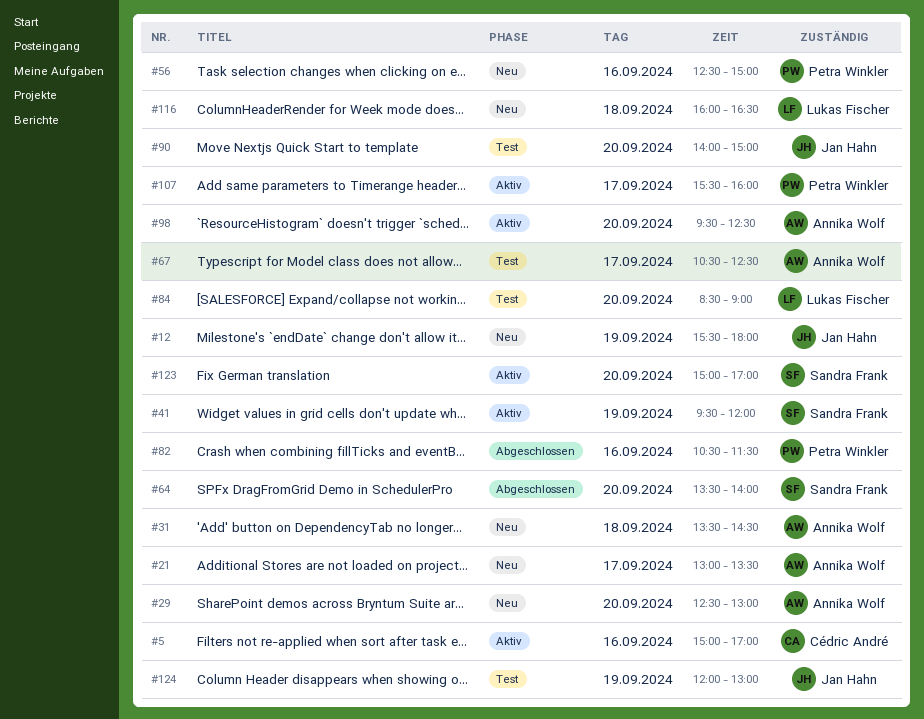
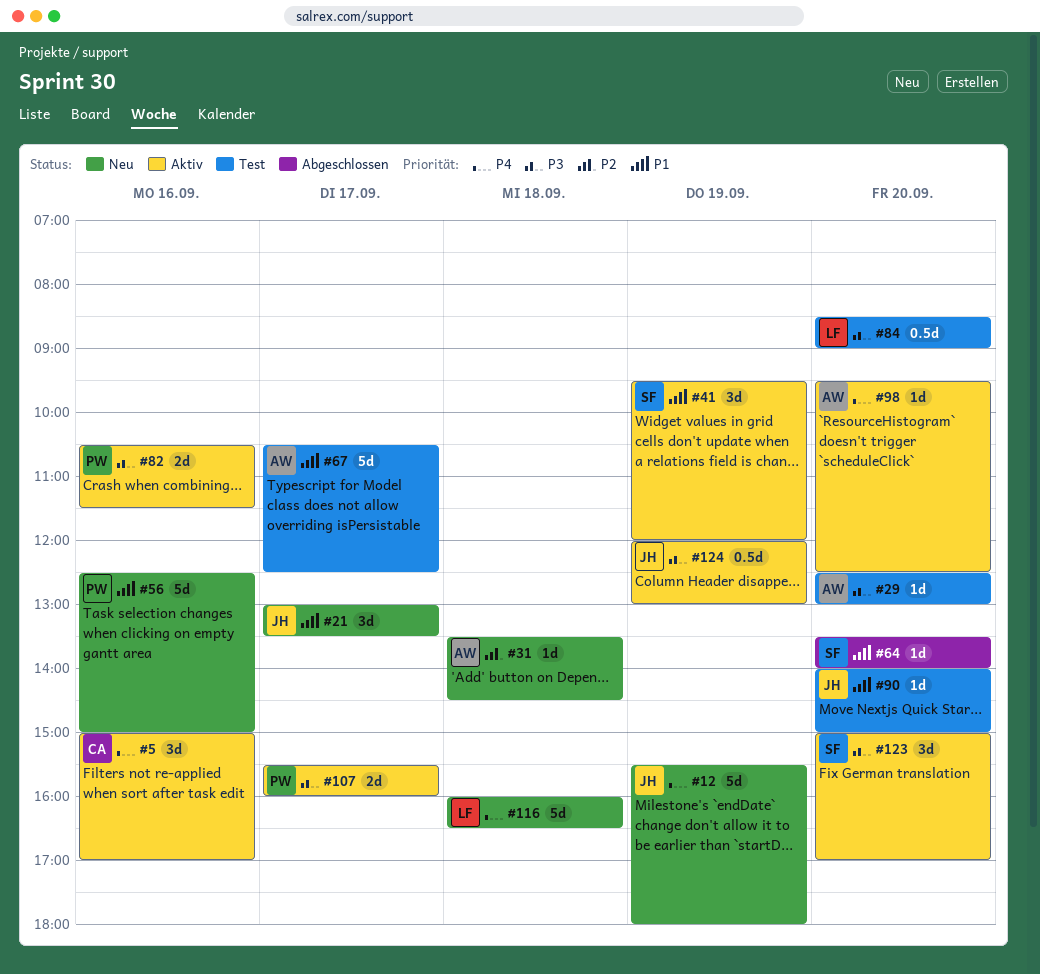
#21, owner: Annika Wolf -> Jan Hahn
#29, status: Neu -> Test
#82, status: Abgeschlossen -> Aktiv
#124, status: Test -> Aktiv

